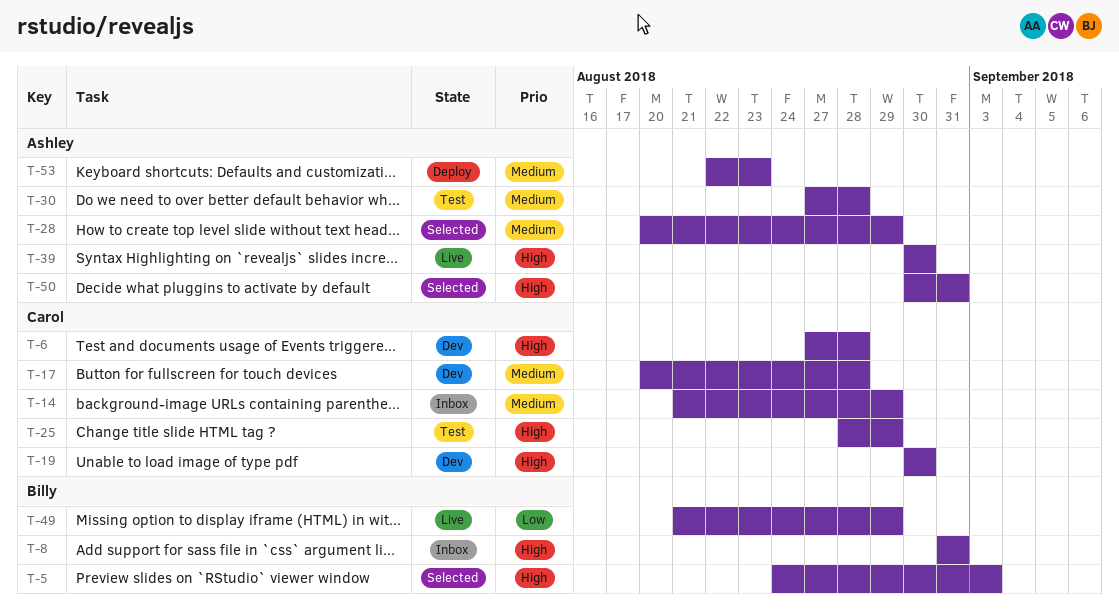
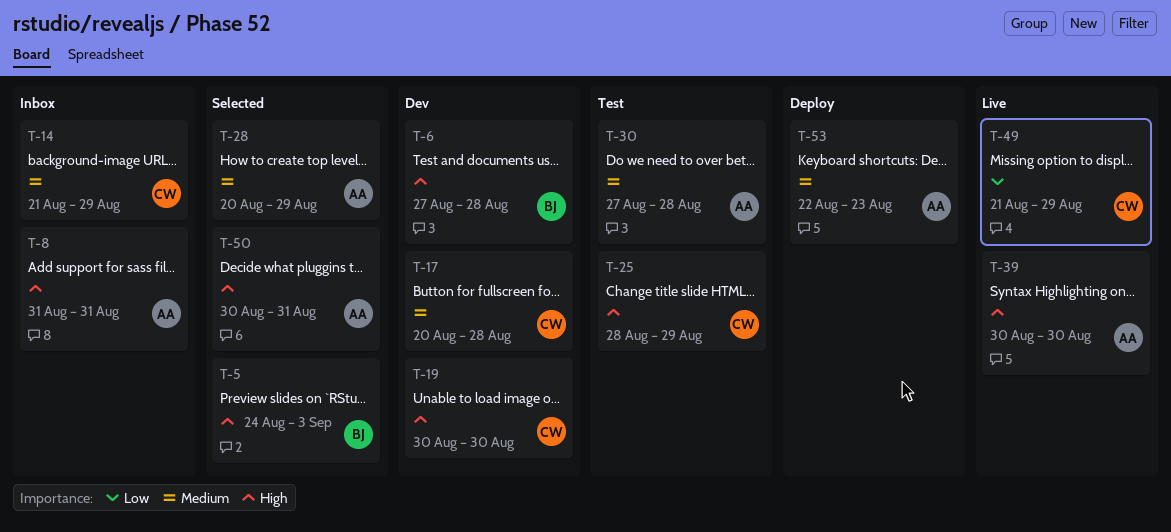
T-6, owner: Carol -> Billy
T-8, owner: Billy -> Ashley
T-49, owner: Billy -> Carol

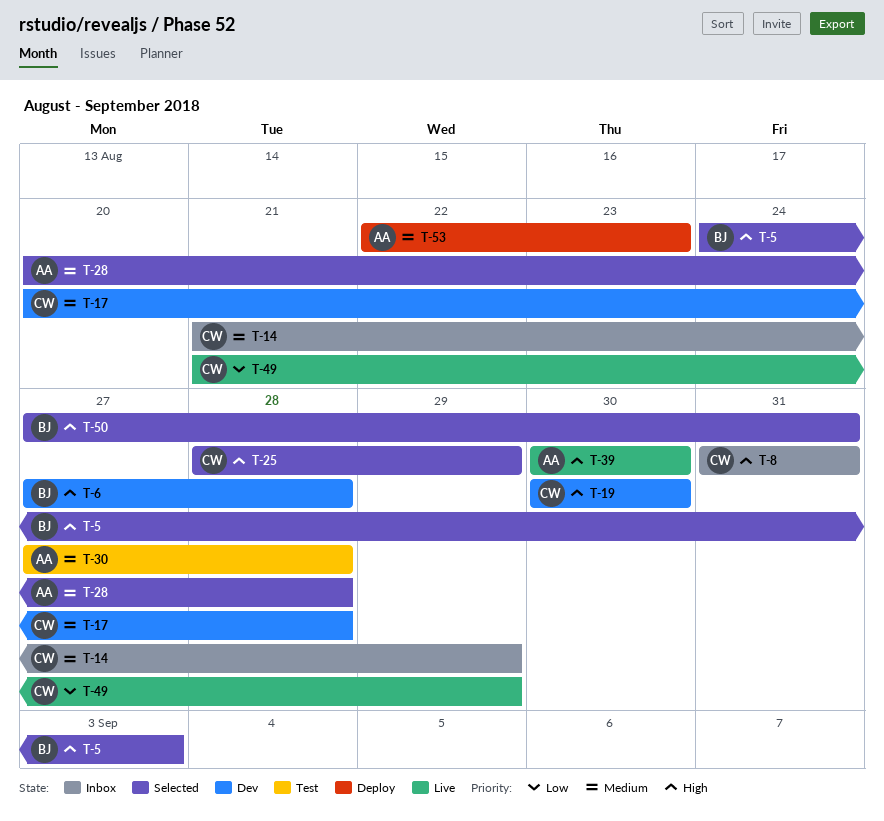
T-8, owner: AA -> CW
T-25, status: Test -> Selected
T-28, due: Aug 29 -> Aug 28
T-50, owner: AA -> BJ
T-50, start: Aug 30 -> Aug 27

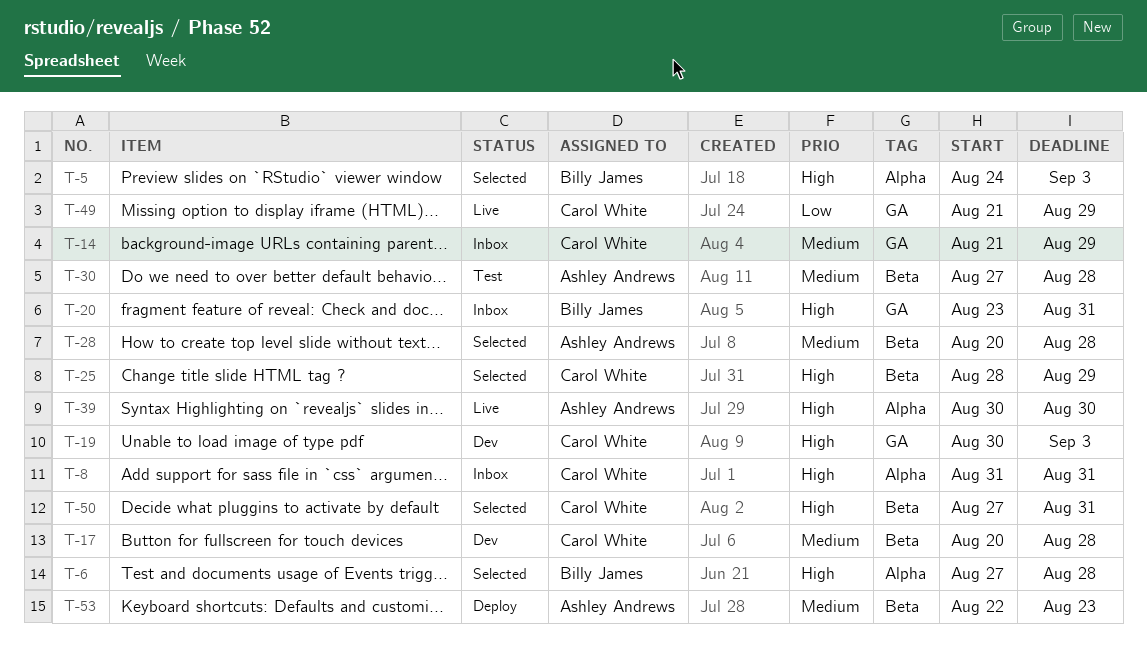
T-6, status: Dev -> Selected
T-19, due: Aug 30 -> Sep 3
T-20: none -> present
T-50, owner: Billy James -> Carol White

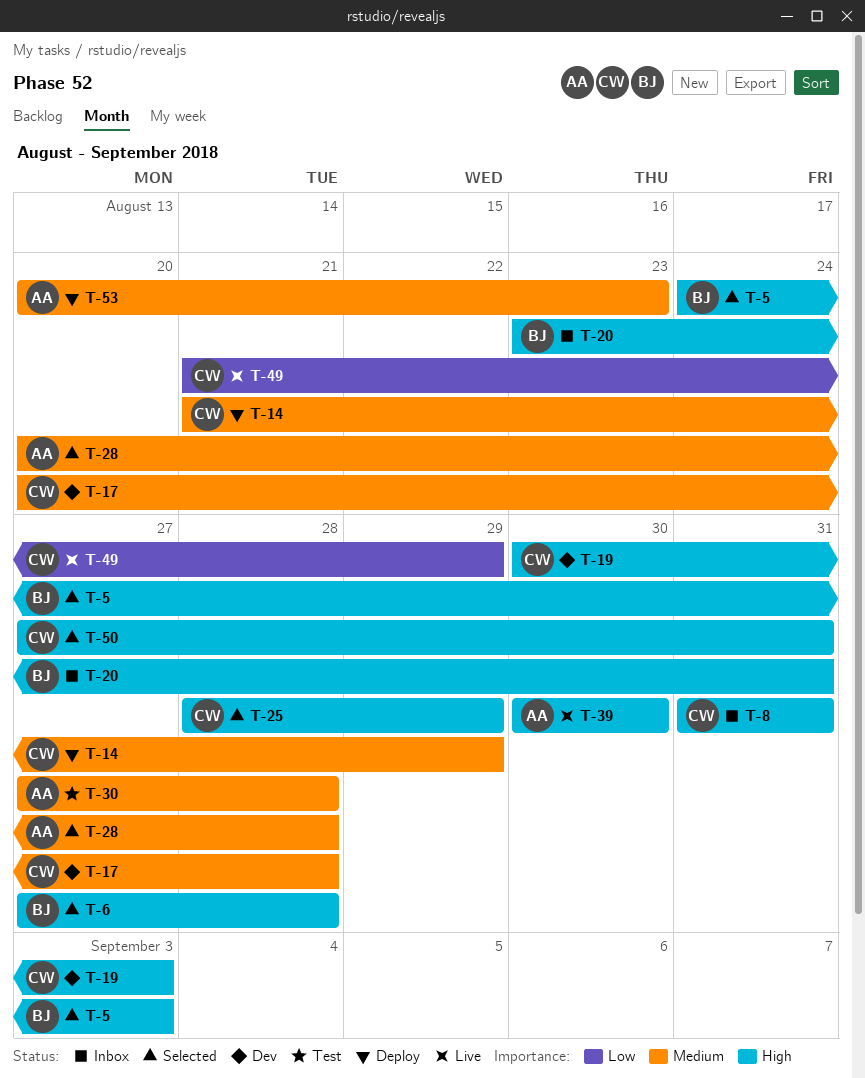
T-14, status: Inbox -> Deploy
T-53, start: Aug 22 -> Aug 20

